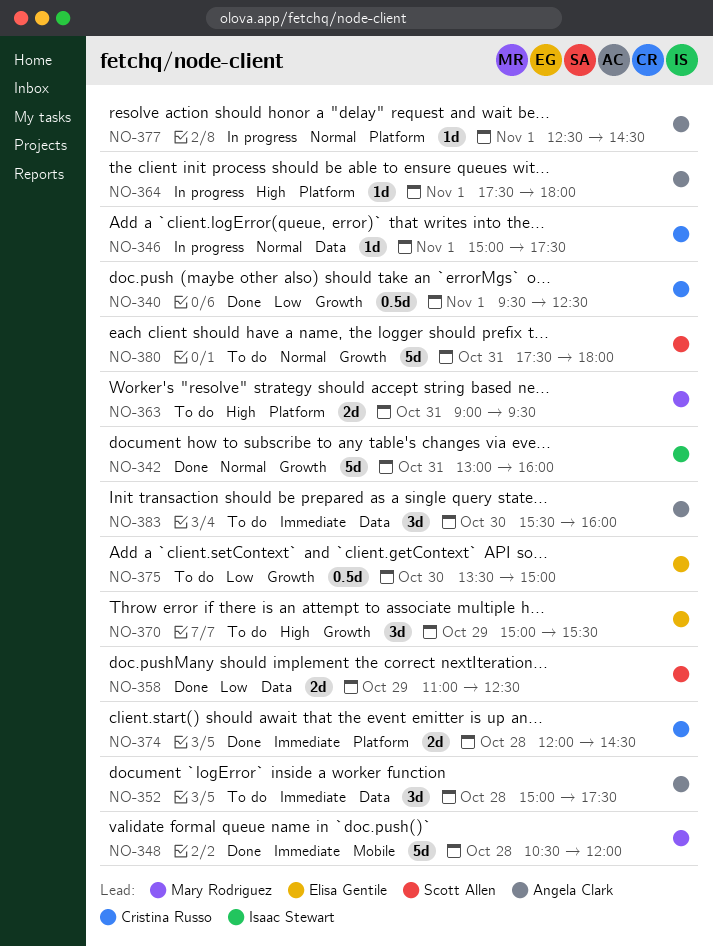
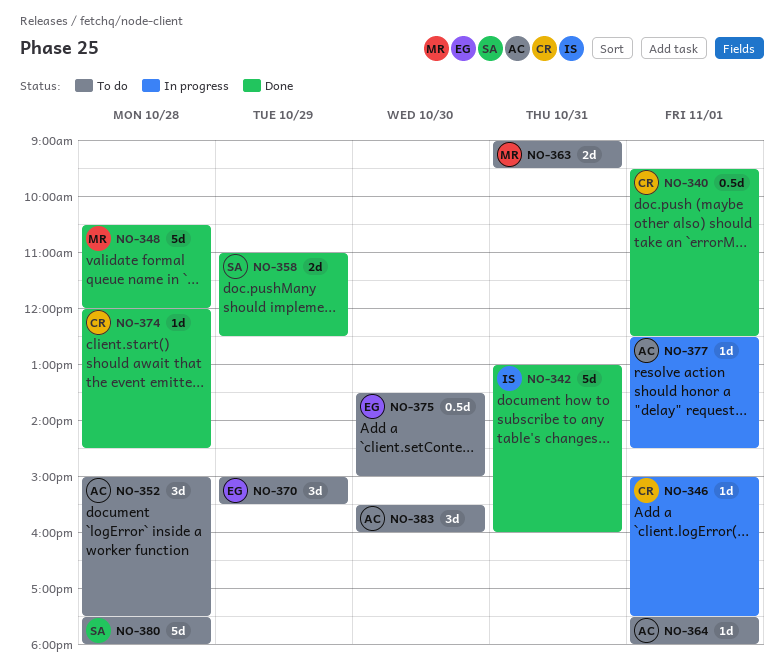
NO-364, status: In progress -> To do
NO-374, estimate: 2d -> 1d
NO-380, day: Oct 31 -> Oct 28

